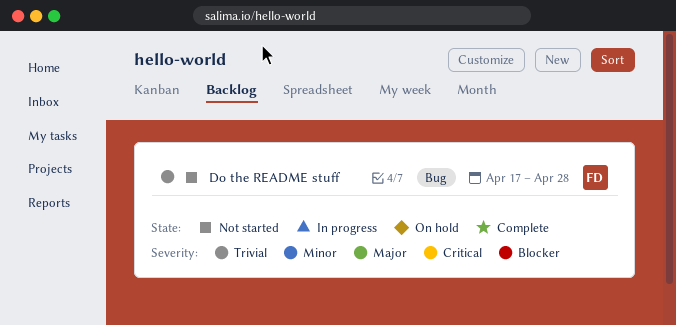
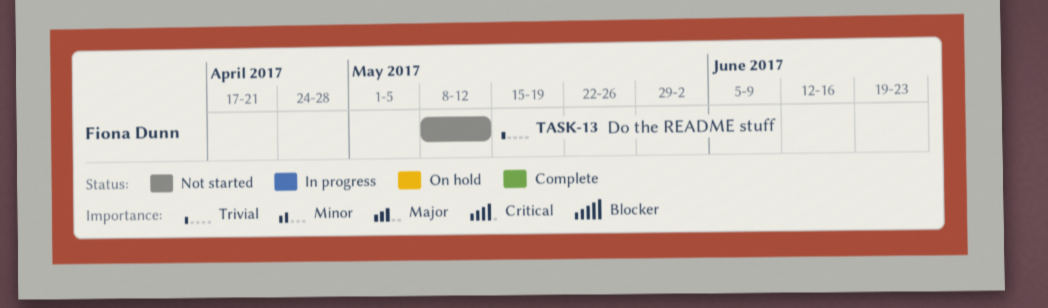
Do the README stuff, start: Apr 17 -> May 8
Do the README stuff, due: Apr 28 -> May 12

